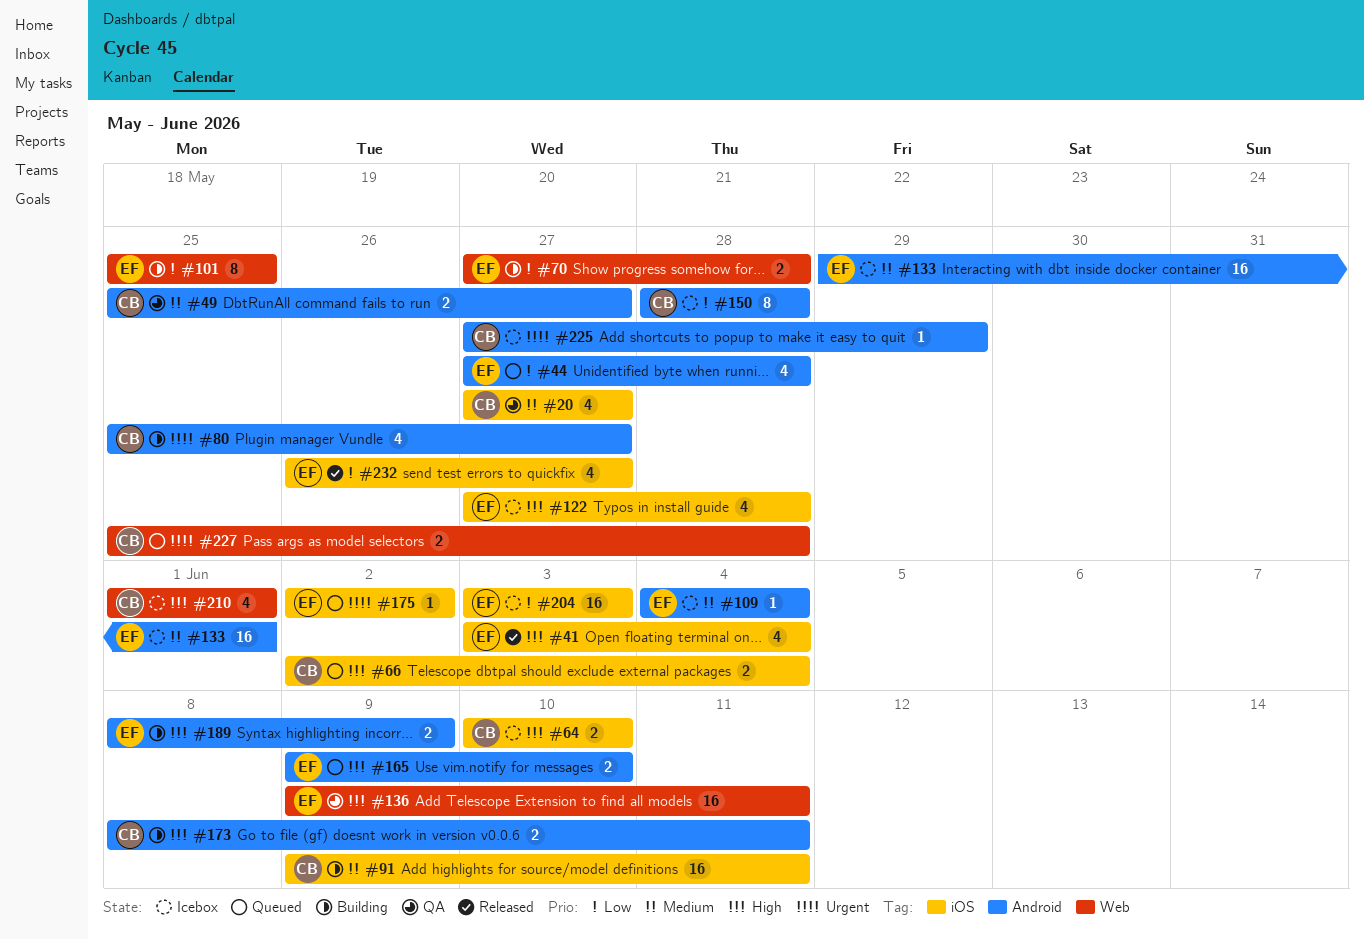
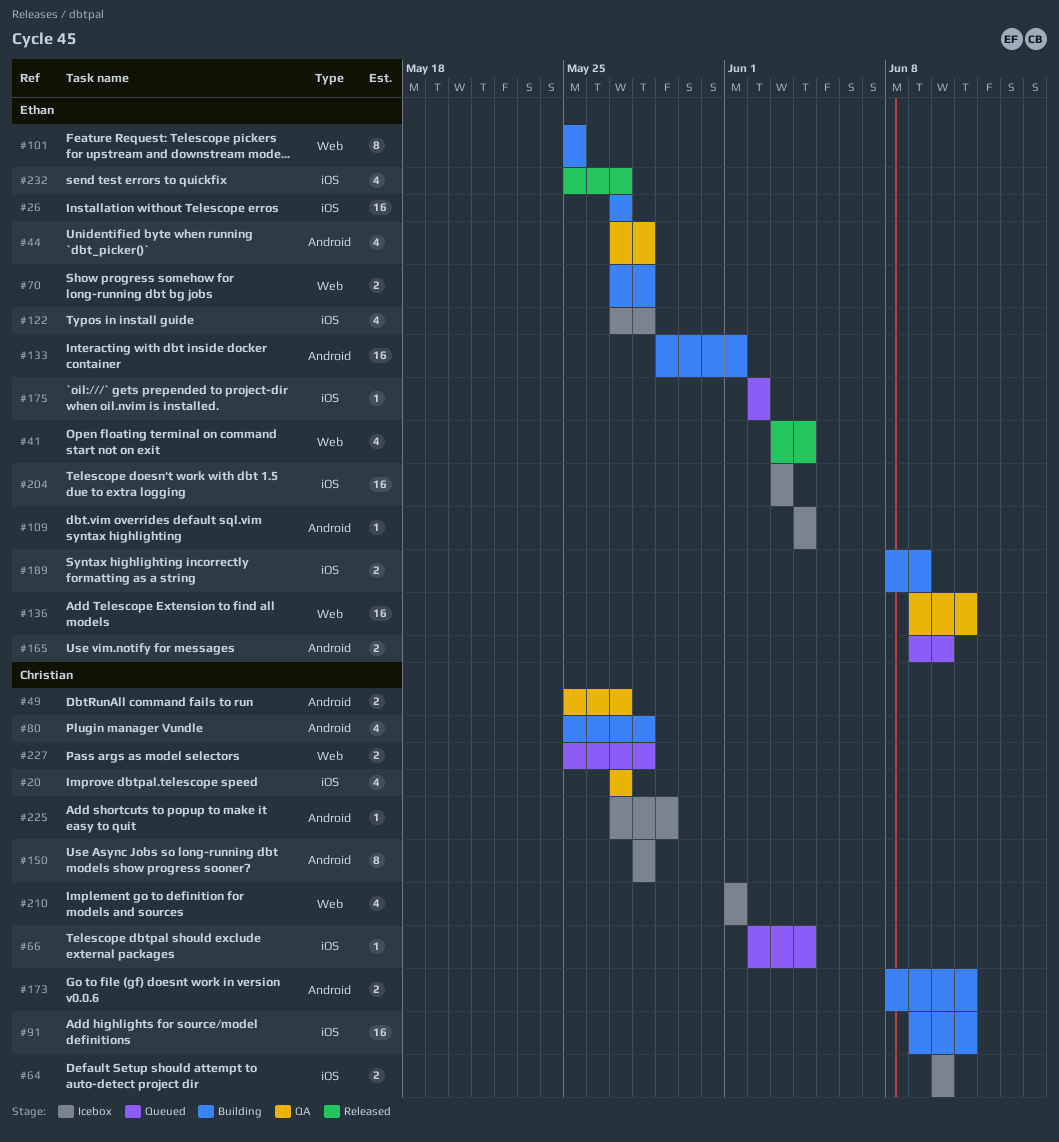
#26: none -> present
#41, label: iOS -> Web
#44, status: Queued -> QA
#66, estimate: 2 -> 1
#80, due: May 27 -> May 28
#133, status: Icebox -> Building
#189, label: Android -> iOS
#232, start: May 26 -> May 25

